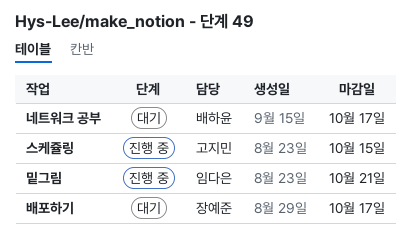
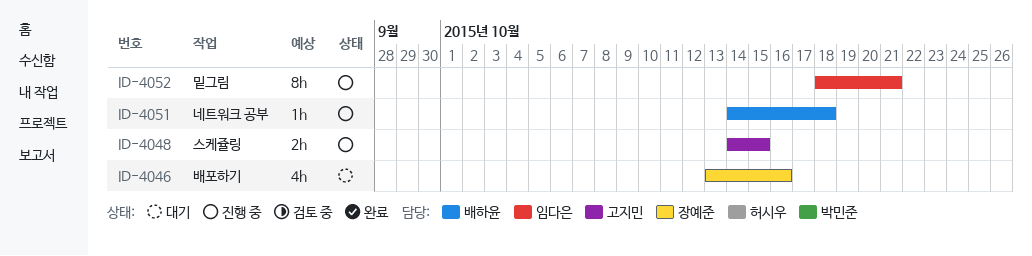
네트워크 공부, status: 대기 -> 진행 중
네트워크 공부, due: Oct 17 -> Oct 18
배포하기, due: Oct 17 -> Oct 16

